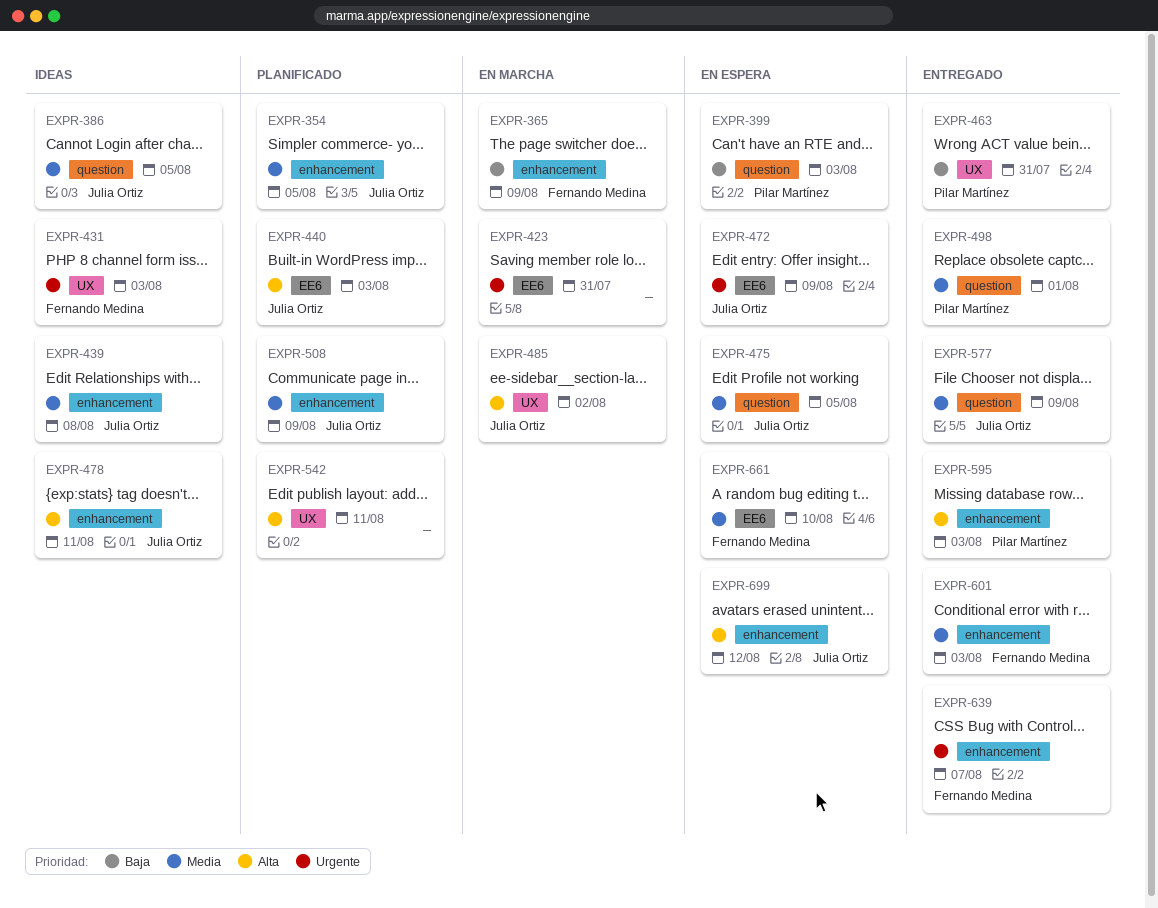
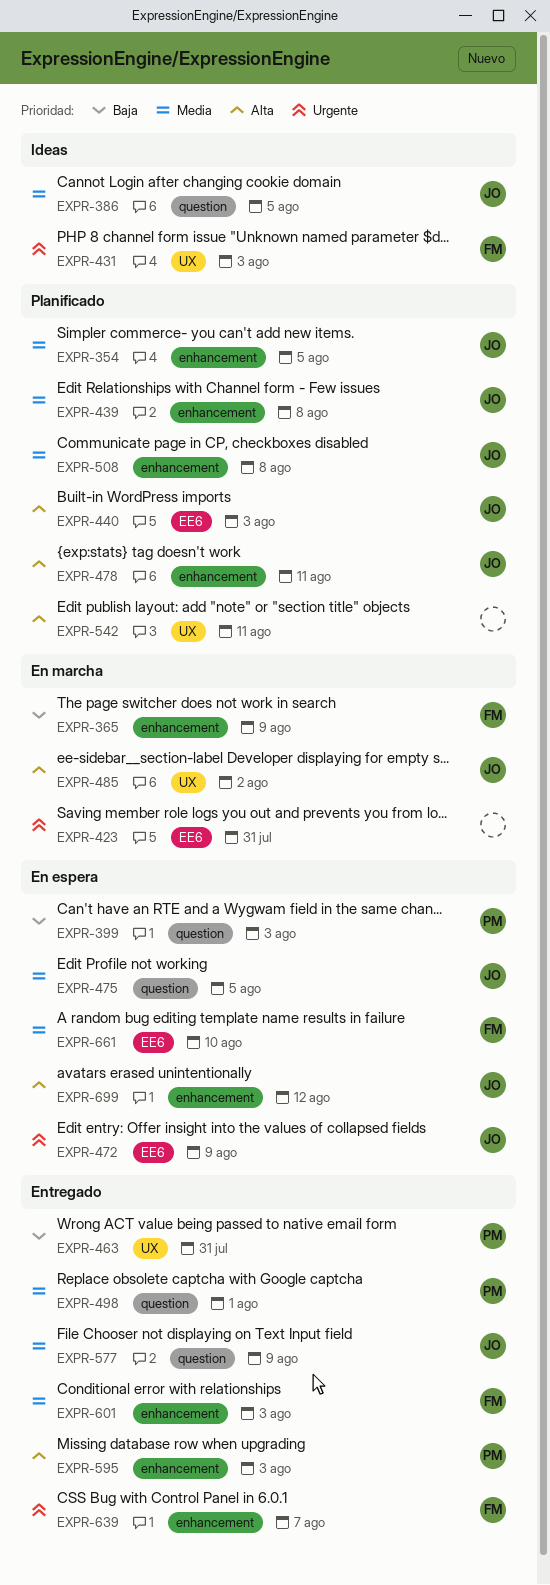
EXPR-439, status: Ideas -> Planificado
EXPR-478, status: Ideas -> Planificado
EXPR-508, due: Aug 9 -> Aug 8

